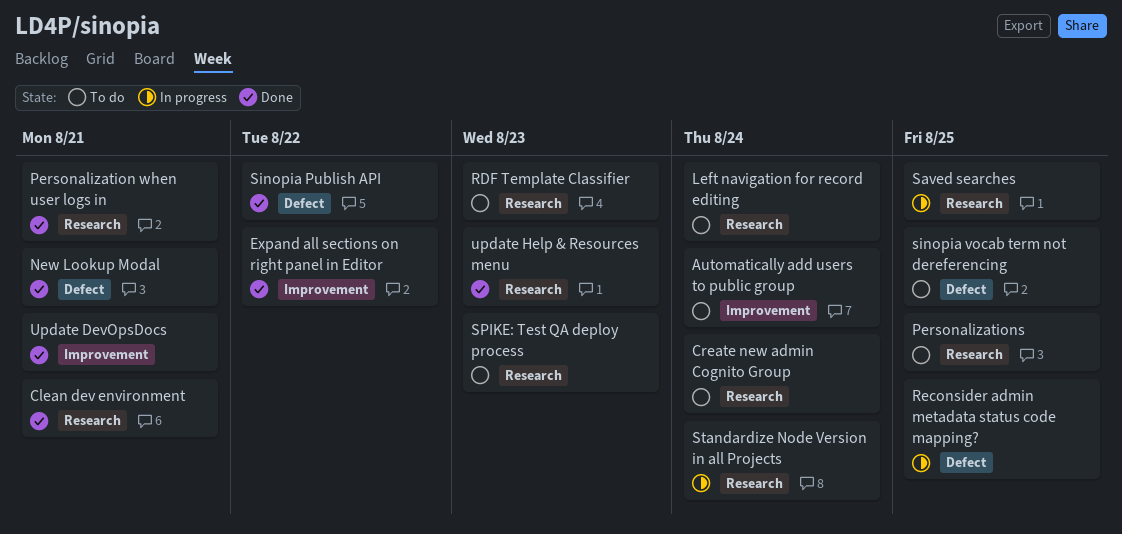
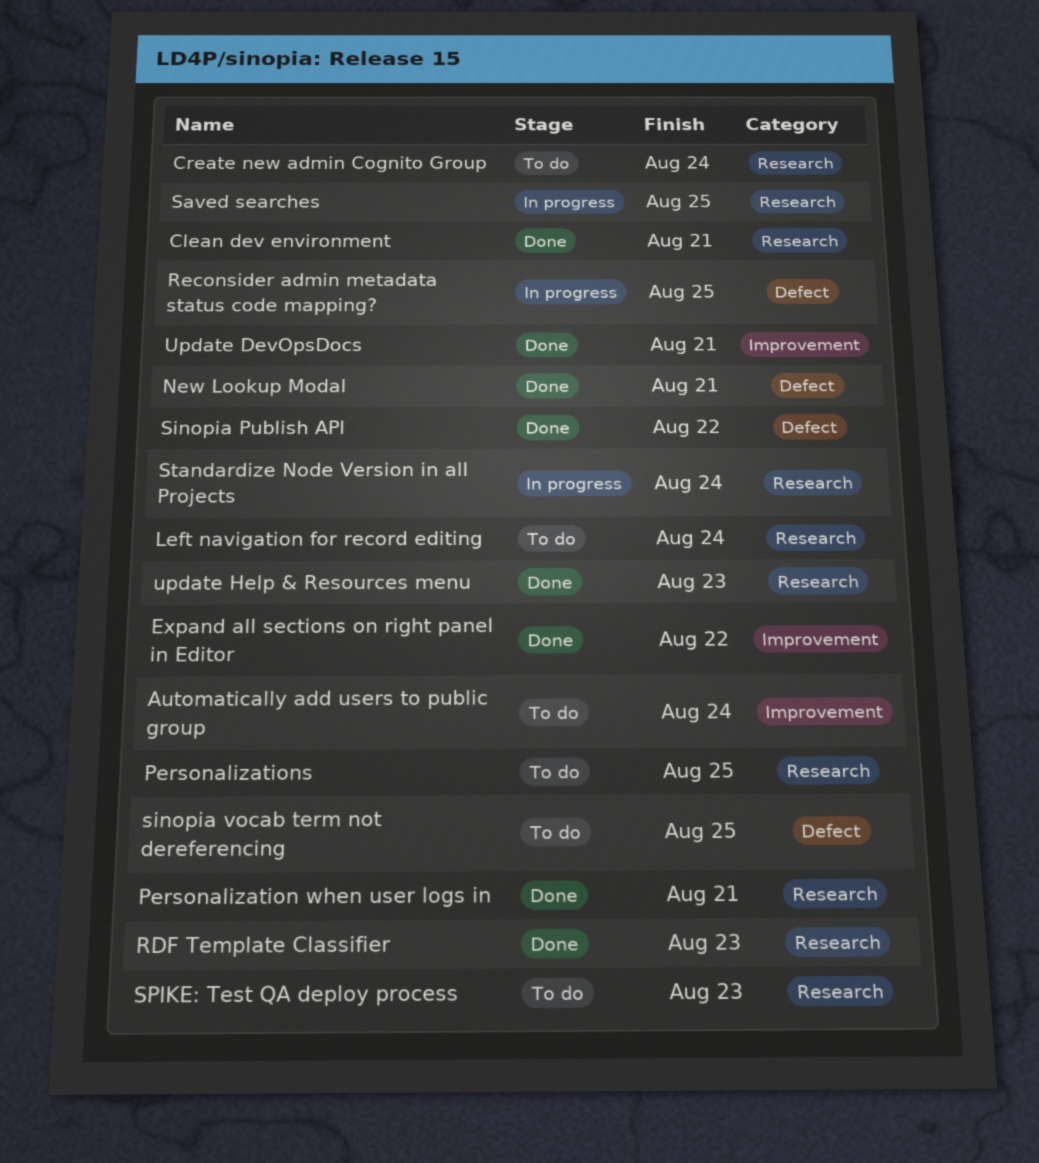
RDF Template Classifier, status: To do -> Done

